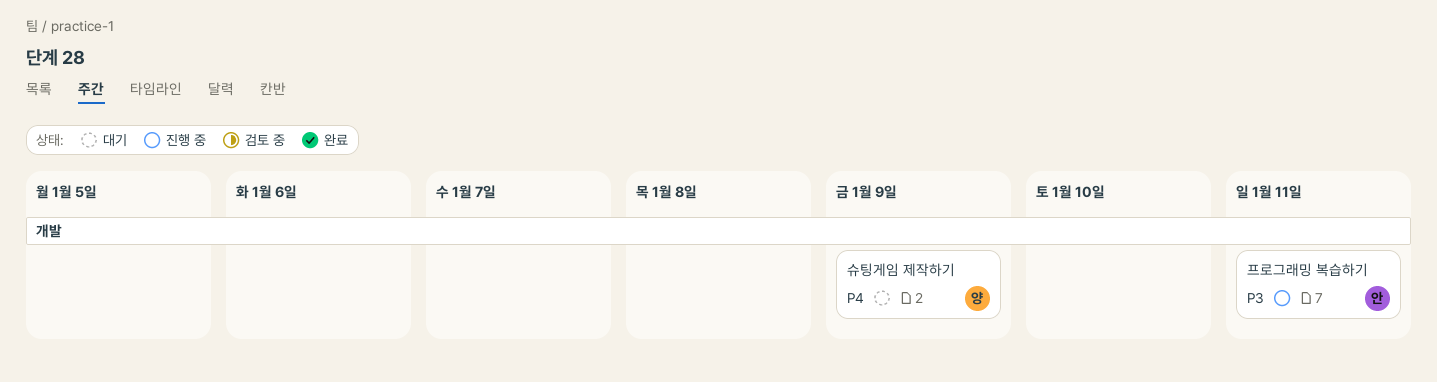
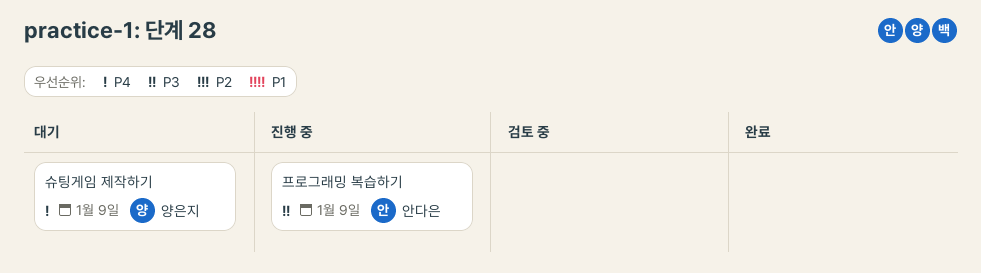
프로그래밍 복습하기, due: Jan 11 -> Jan 9

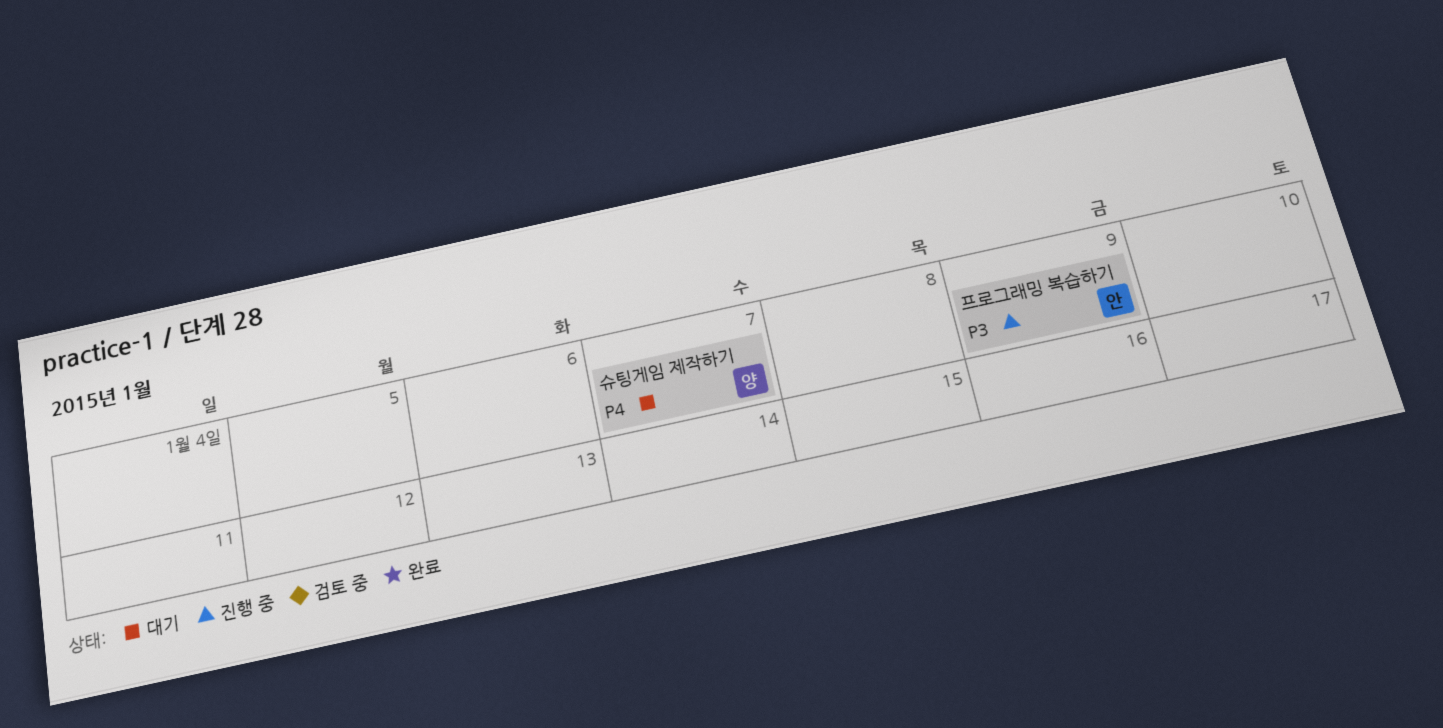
슈팅게임 제작하기, due: Jan 9 -> Jan 7

